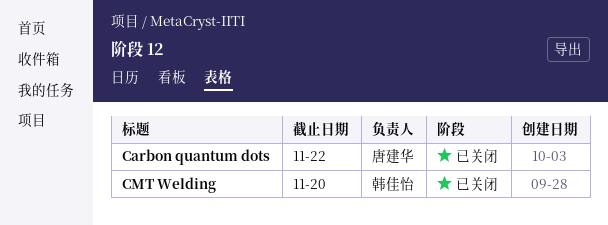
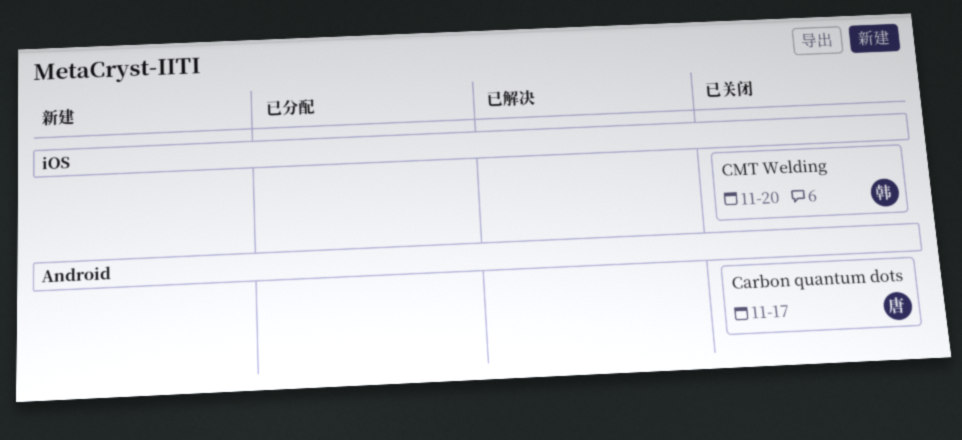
Carbon quantum dots, due: Nov 22 -> Nov 17

